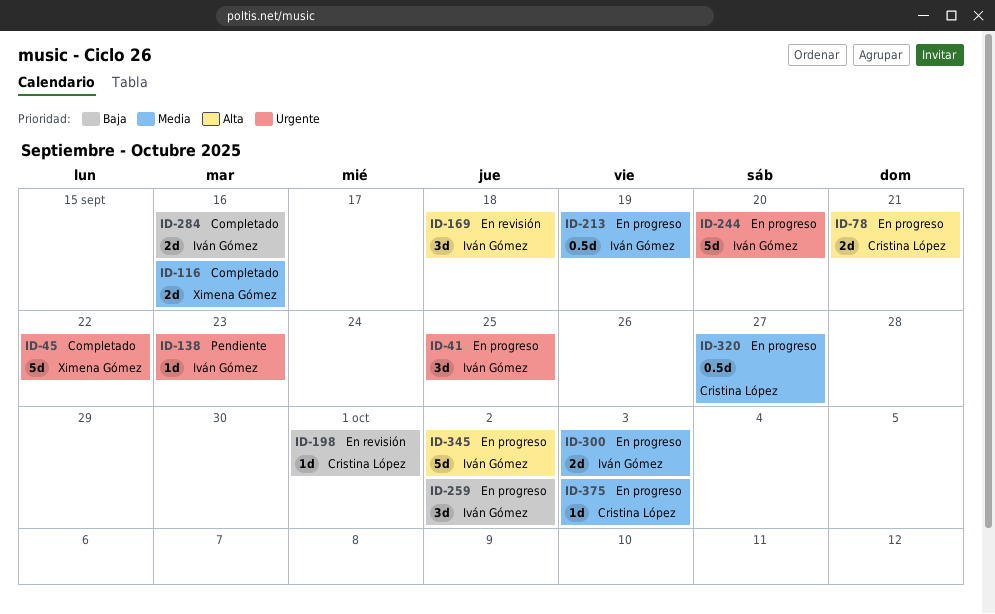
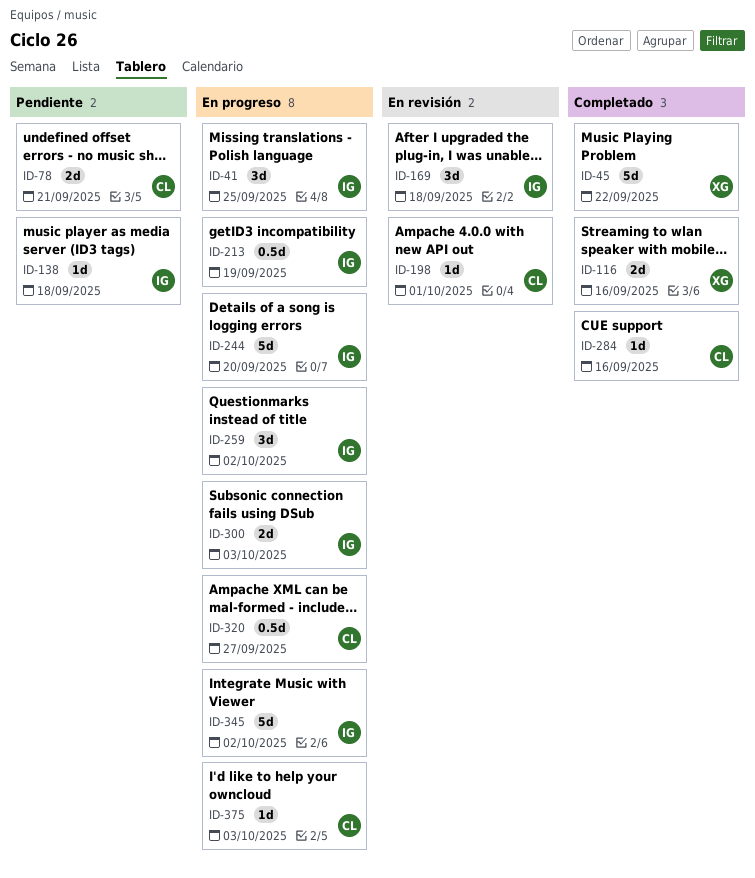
ID-78, status: En progreso -> Pendiente
ID-138, due: Sep 23 -> Sep 18
ID-284, owner: Iván Gómez -> Cristina López
ID-284, estimate: 2d -> 1d

